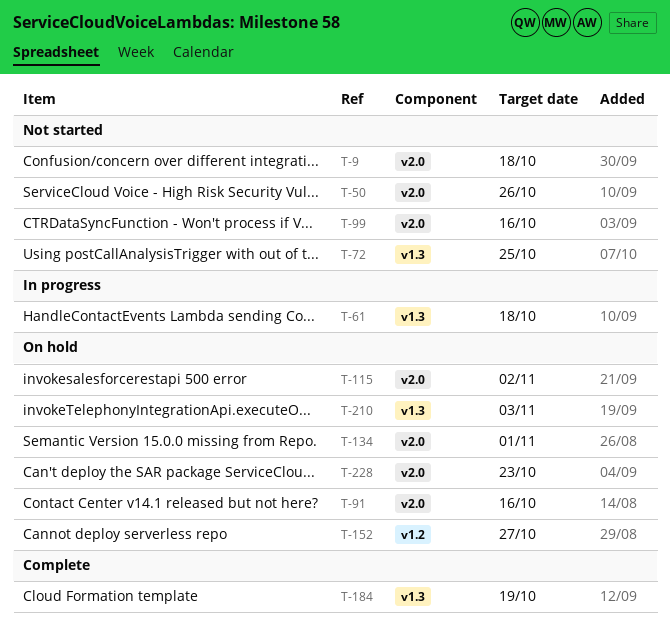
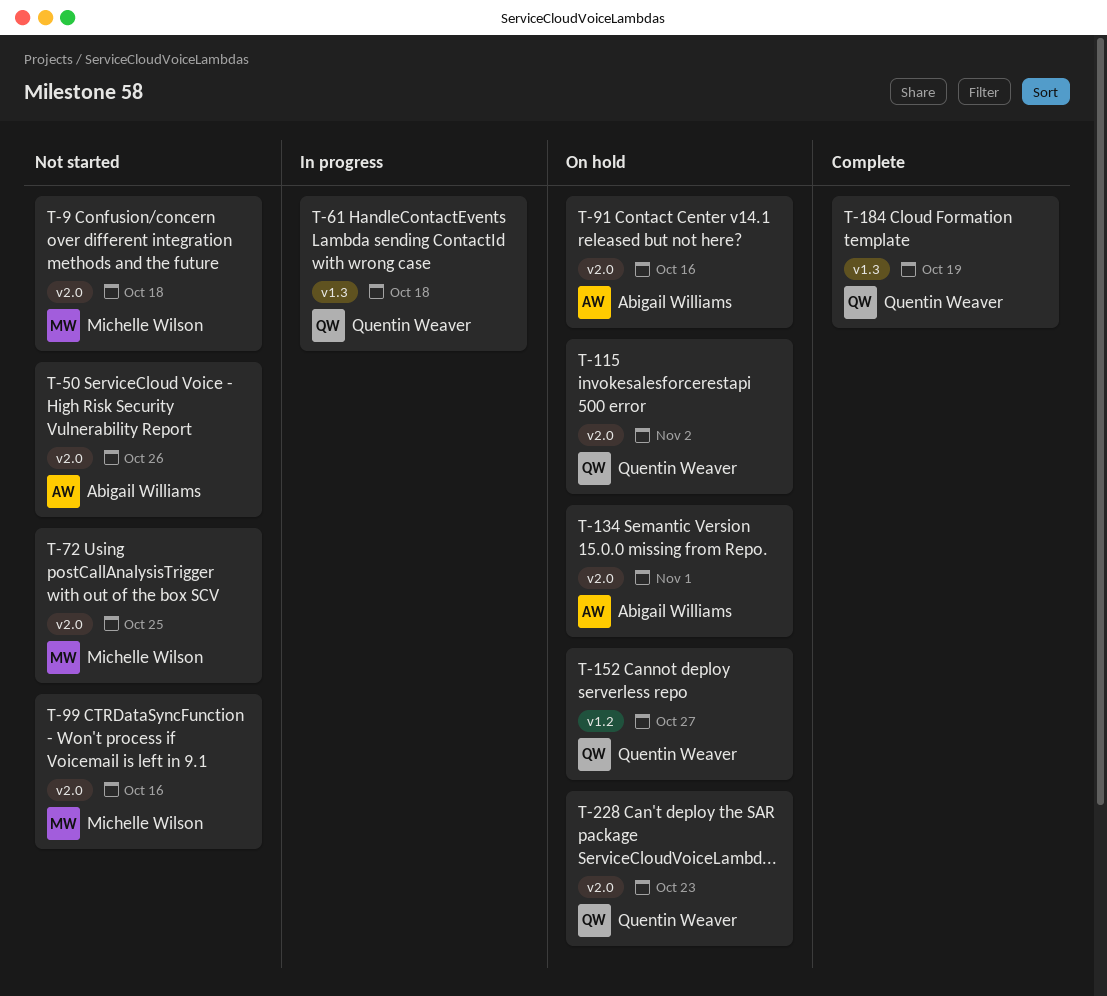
T-72, label: v1.3 -> v2.0
T-210: present -> none

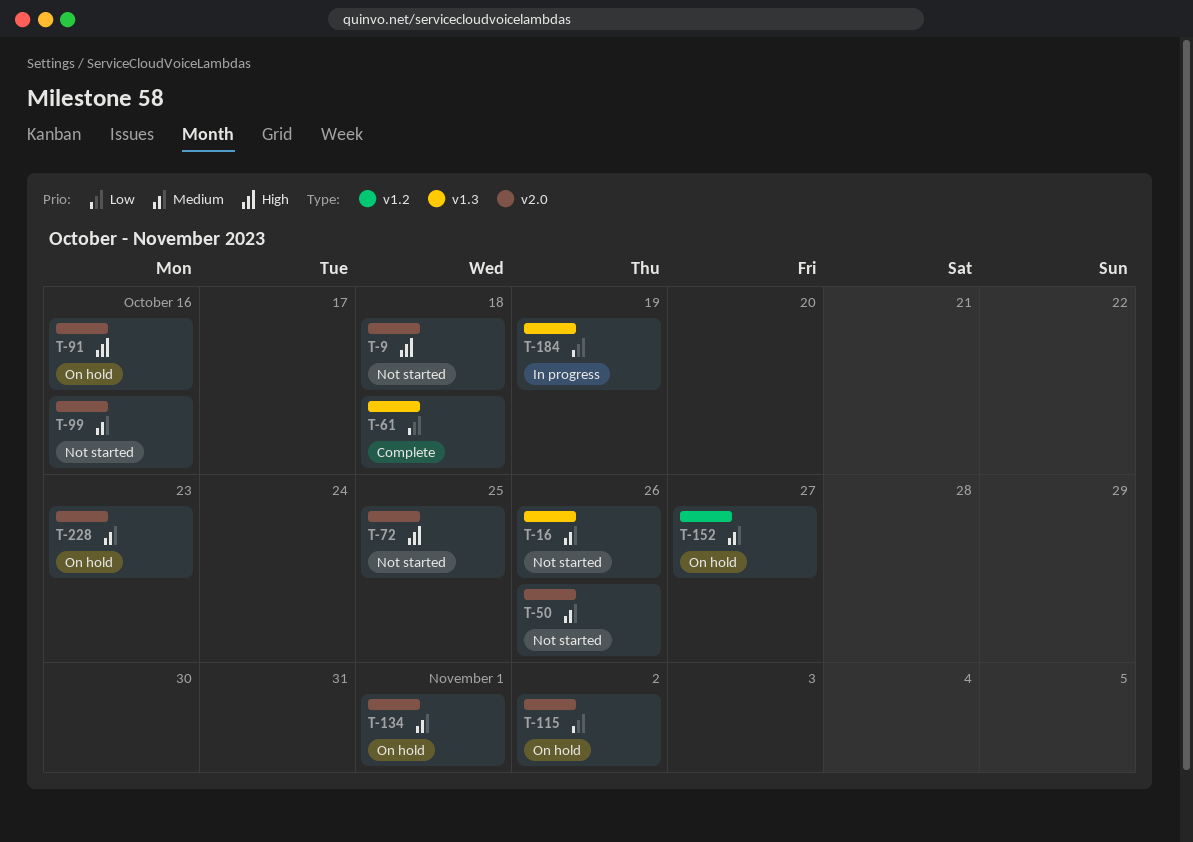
T-16: none -> present
T-61, status: In progress -> Complete
T-184, status: Complete -> In progress

